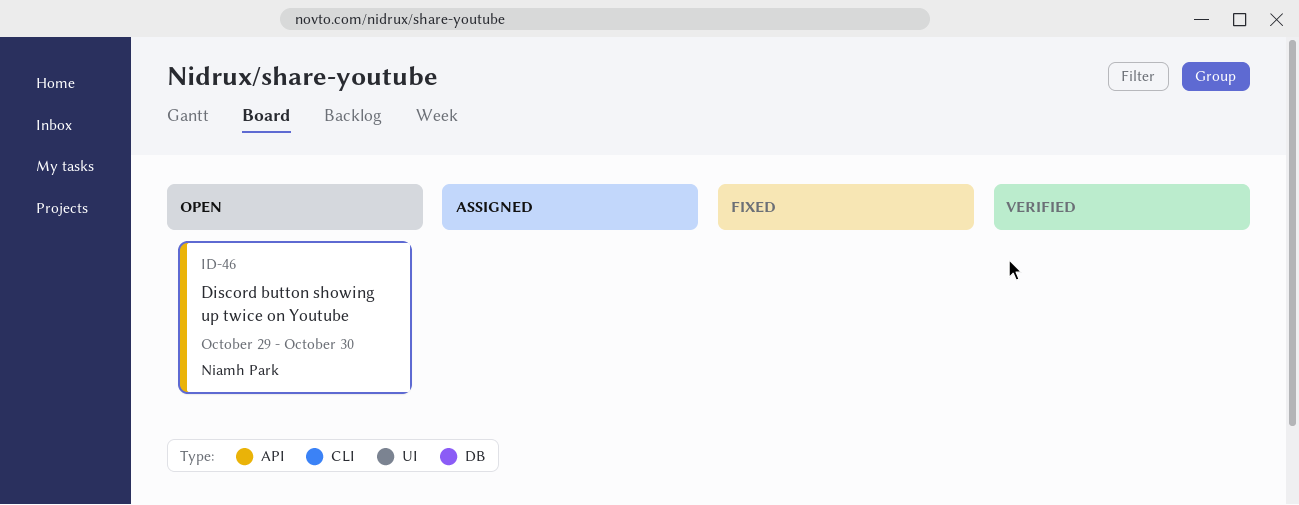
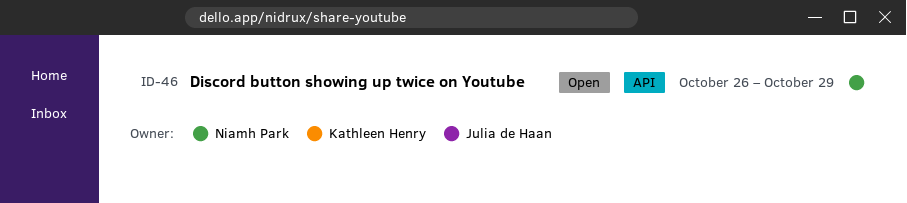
ID-46, start: Oct 29 -> Oct 26
ID-46, due: Oct 30 -> Oct 29

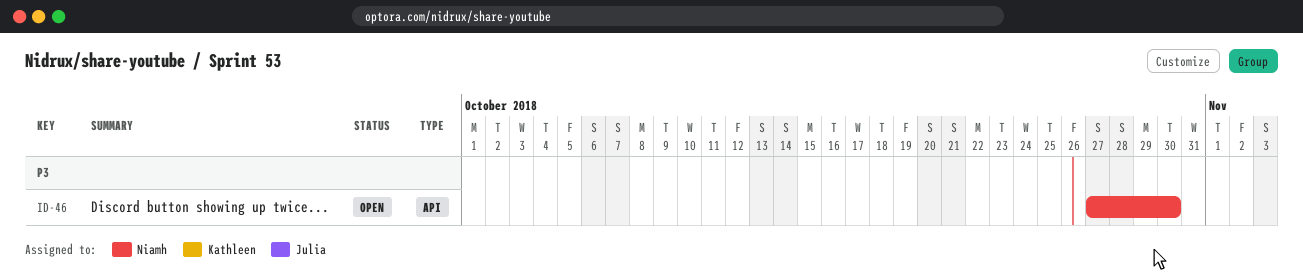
ID-46, start: Oct 26 -> Oct 27
ID-46, due: Oct 29 -> Oct 30

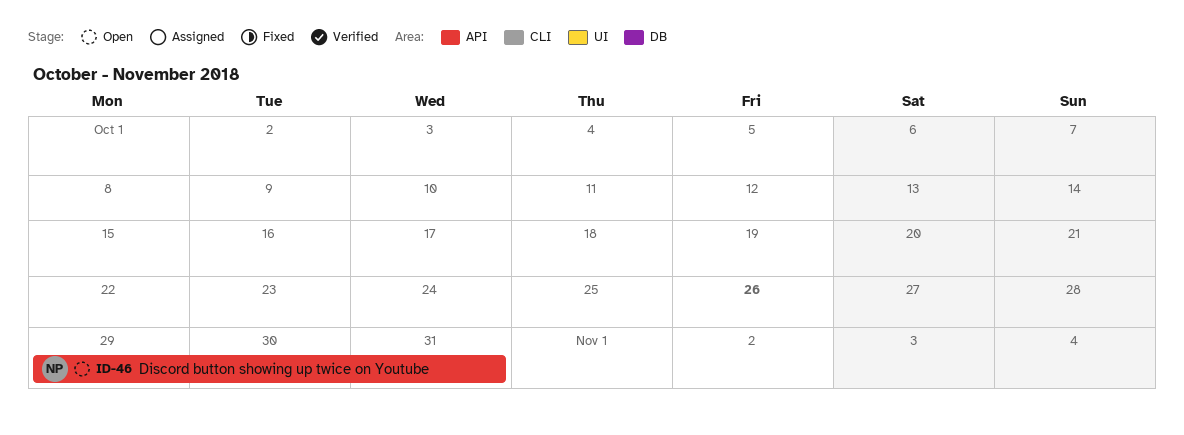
ID-46, start: Oct 27 -> Oct 29
ID-46, due: Oct 30 -> Oct 31

